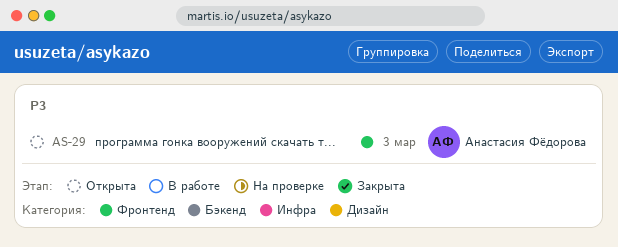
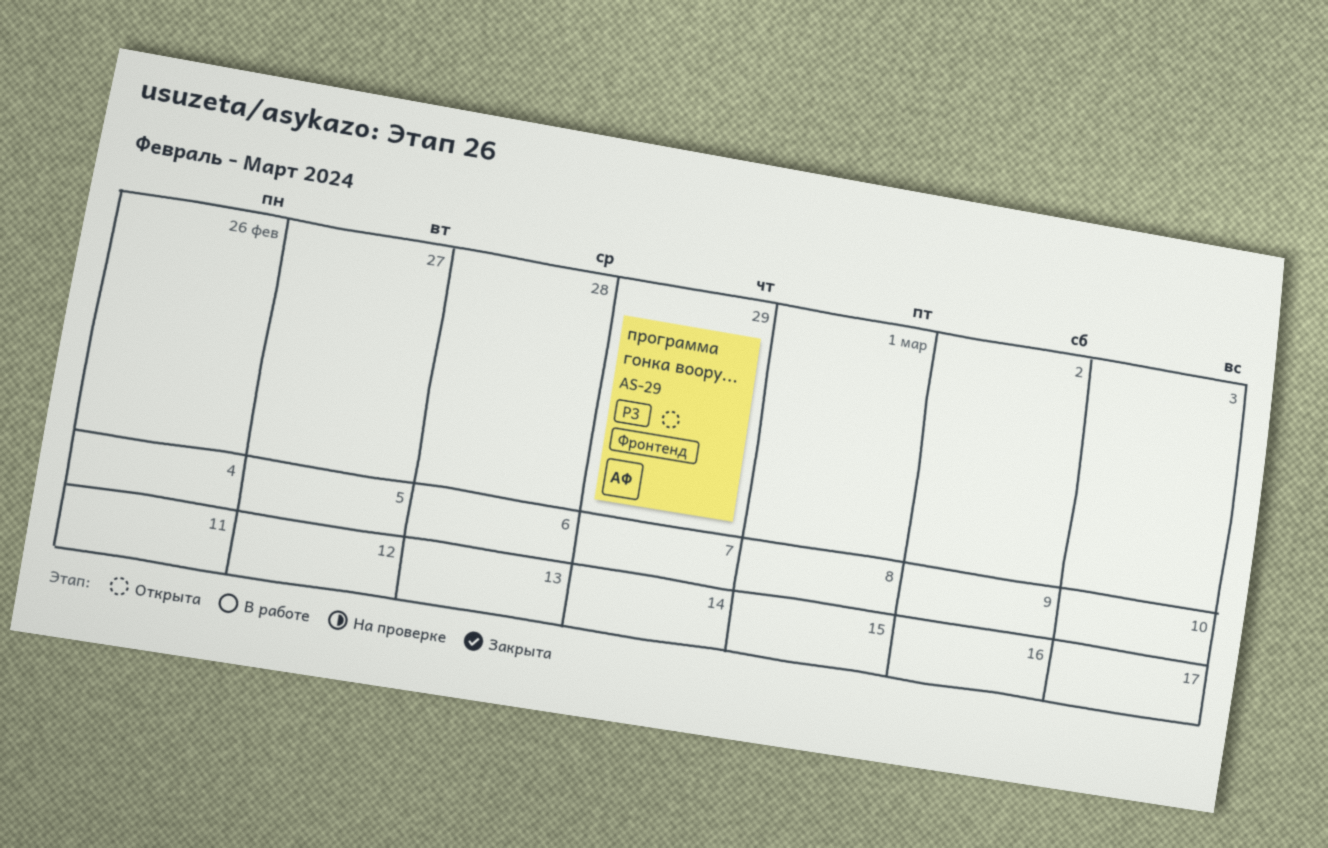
AS-29, due: Mar 3 -> Feb 29

